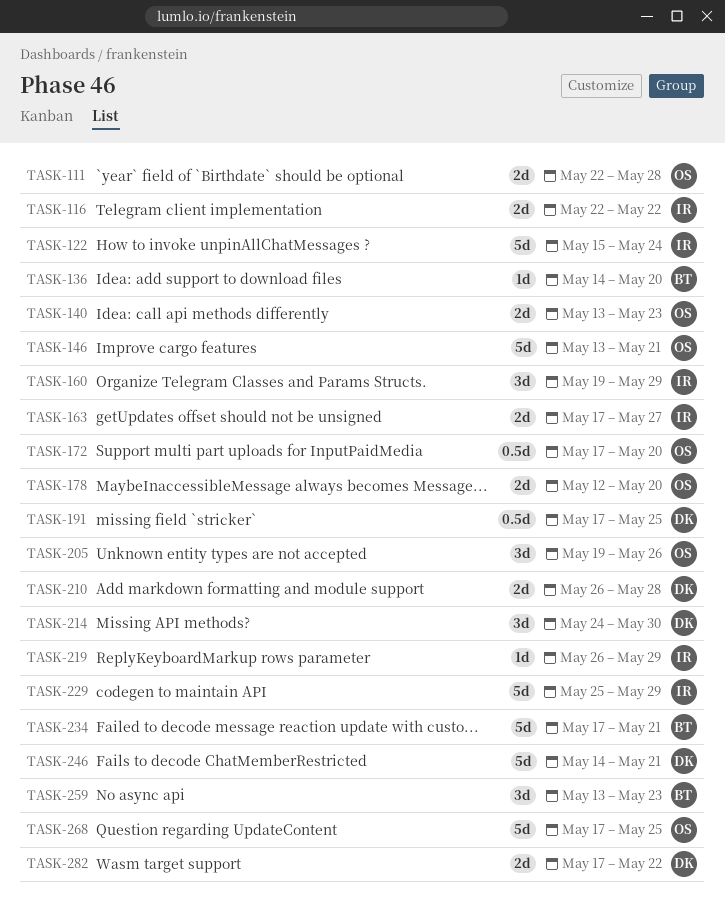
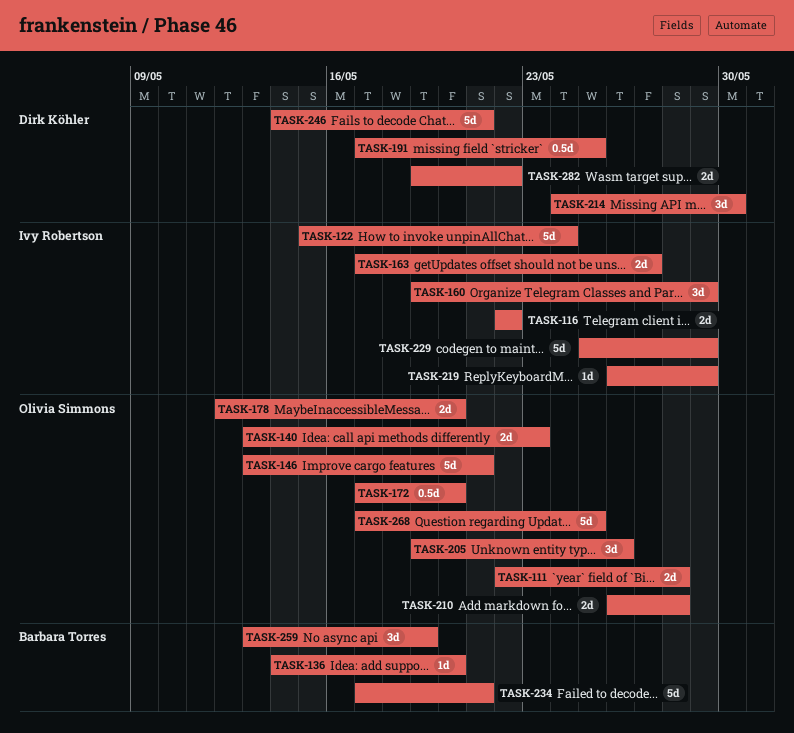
TASK-210, owner: Dirk Köhler -> Olivia Simmons
TASK-259, due: May 23 -> May 19
TASK-282, start: May 17 -> May 19

